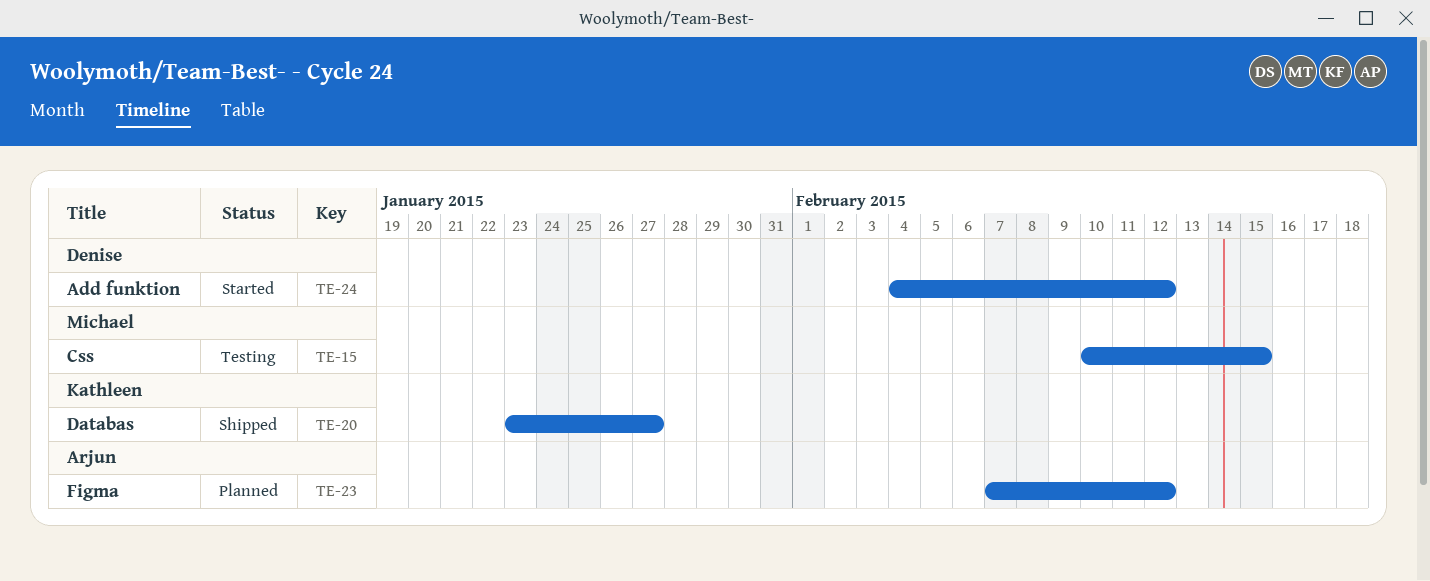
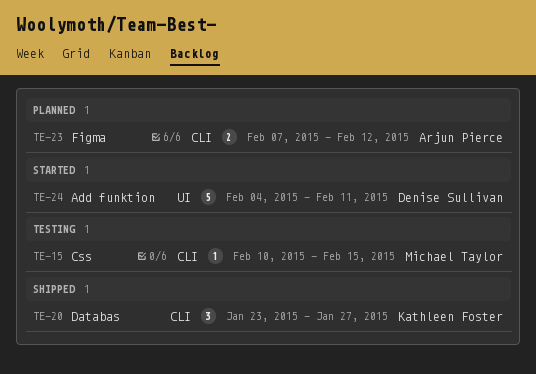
TE-24, due: Feb 12 -> Feb 11

